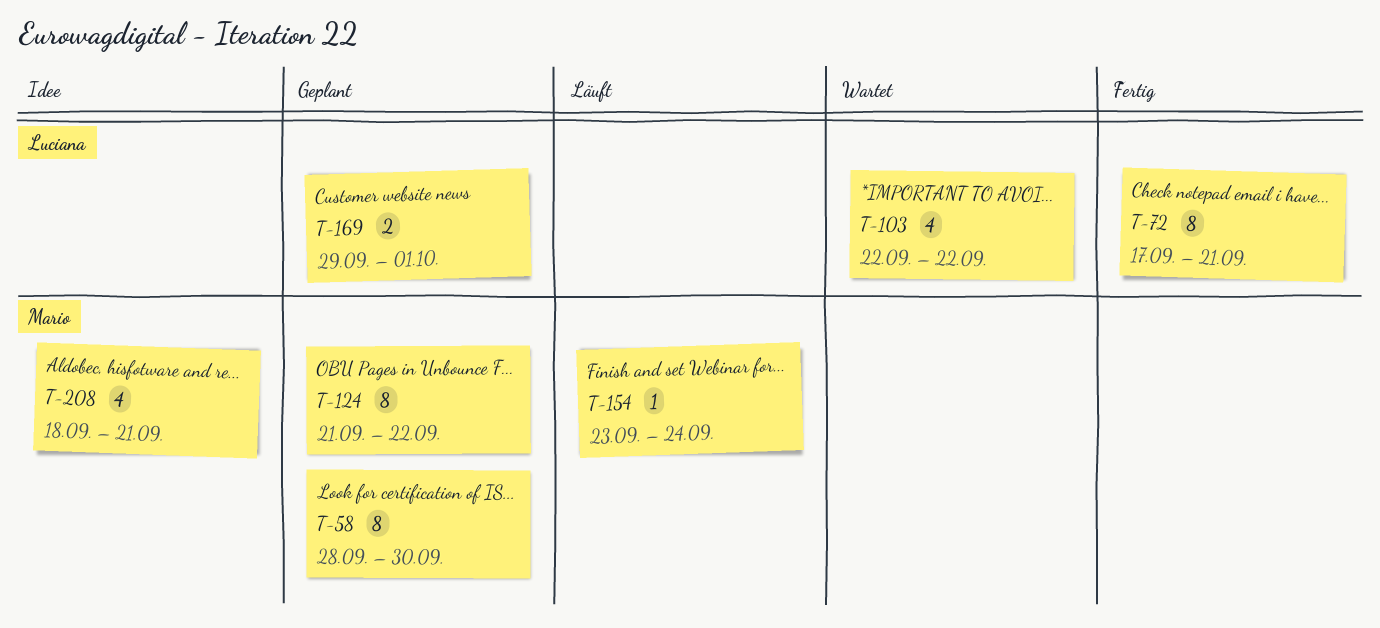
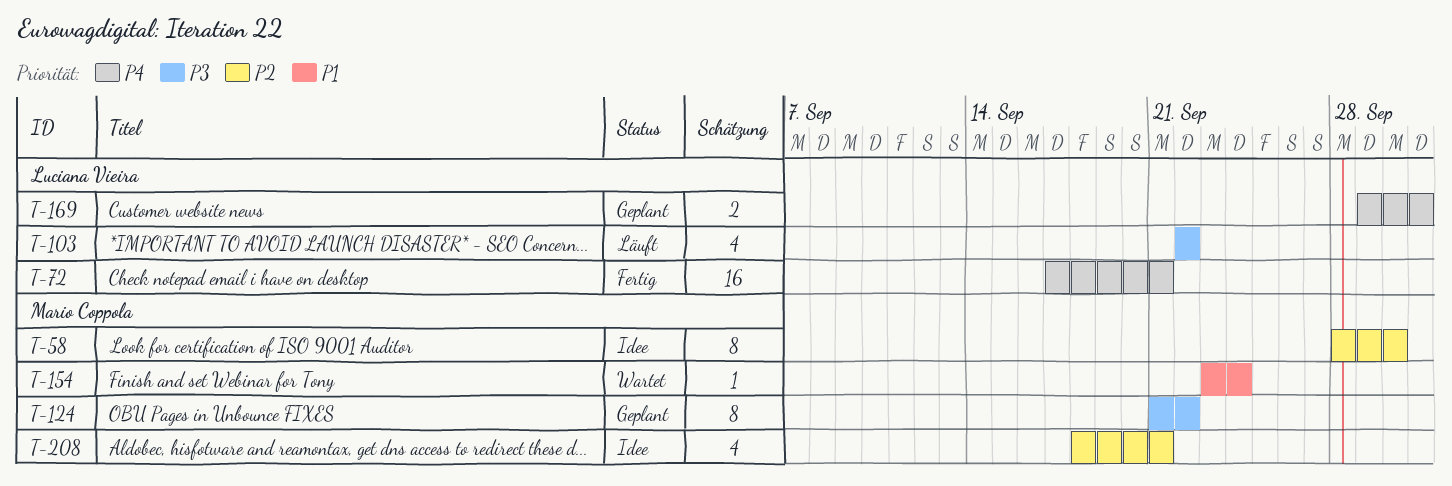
T-58, status: Geplant -> Idee
T-72, estimate: 8 -> 16
T-103, status: Wartet -> Läuft
T-154, status: Läuft -> Wartet

